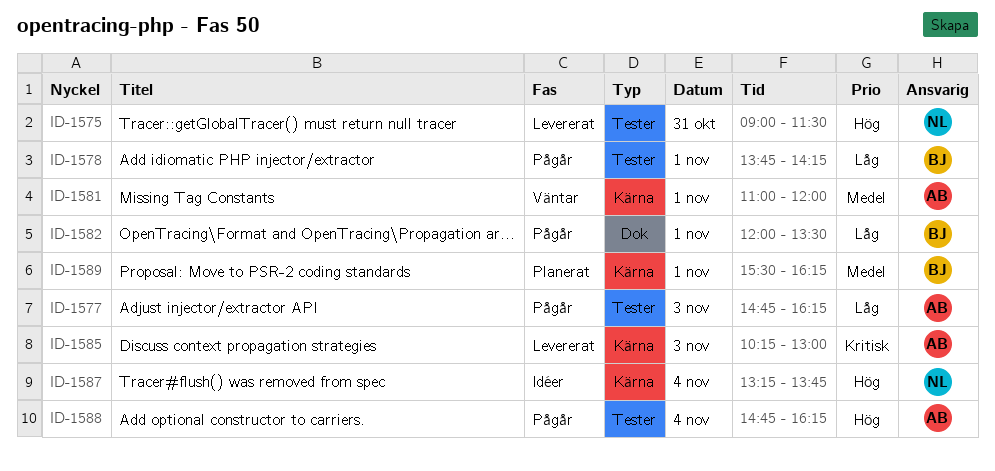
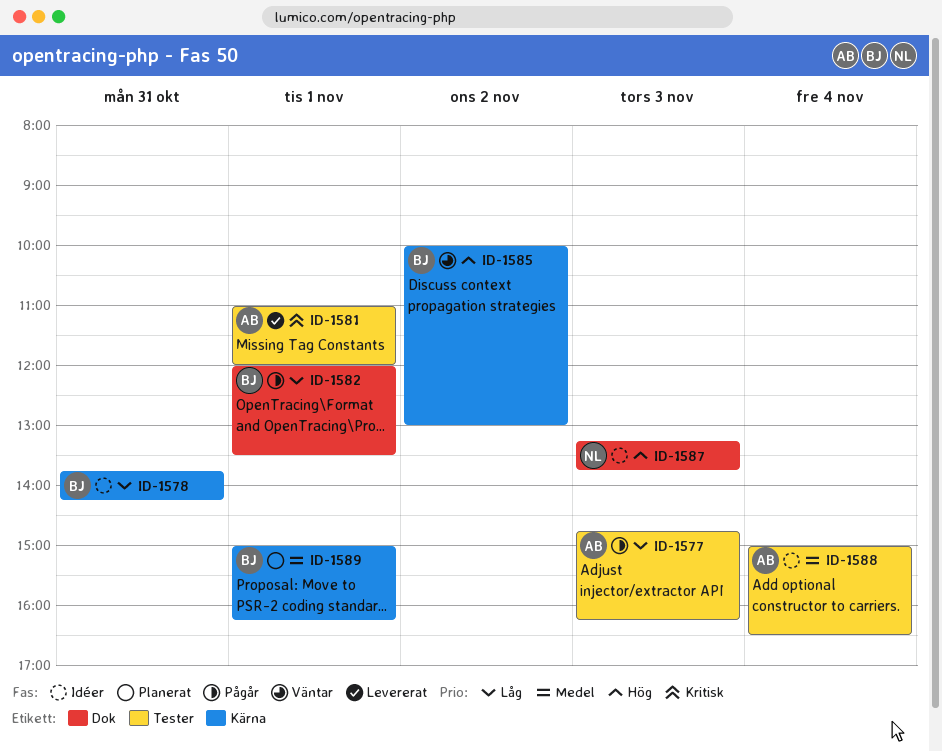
ID-1575: present -> none
ID-1578, status: Pågår -> Idéer
ID-1578, label: Tester -> Kärna
ID-1578, day: Nov 1 -> Oct 31
ID-1581, status: Väntar -> Levererat
ID-1581, priority: Medel -> Kritisk
ID-1581, label: Kärna -> Tester
ID-1585, status: Levererat -> Väntar
ID-1585, owner: AB -> BJ
ID-1585, priority: Kritisk -> Hög
ID-1585, day: Nov 3 -> Nov 2
ID-1585, begins: 10:15 -> 10:00
ID-1587, label: Kärna -> Dok
ID-1587, day: Nov 4 -> Nov 3
ID-1588, status: Pågår -> Idéer
ID-1588, priority: Hög -> Medel
ID-1588, begins: 14:45 -> 15:00
ID-1588, ends: 16:15 -> 16:30
ID-1589, begins: 15:30 -> 15:00

